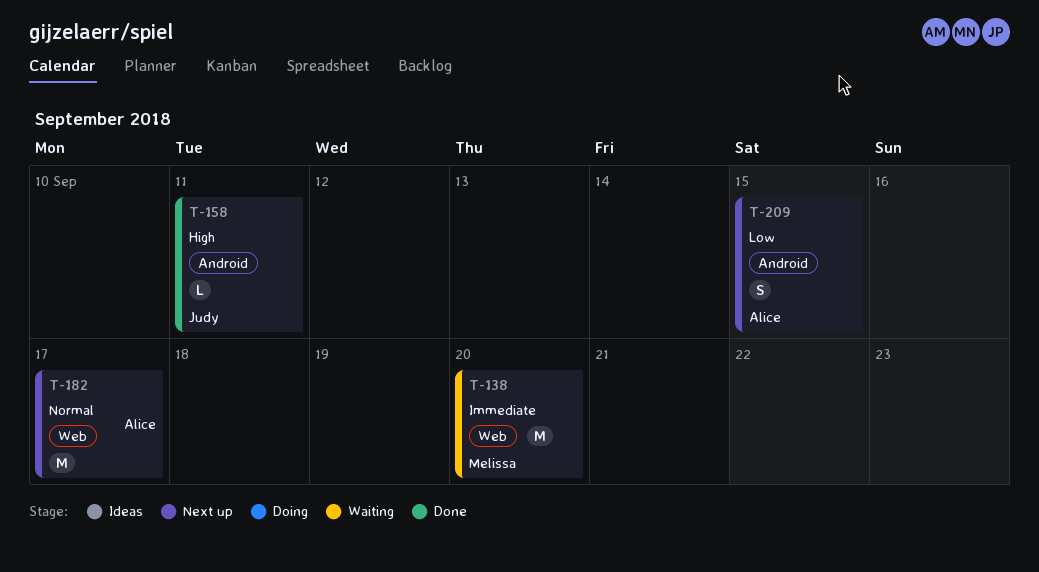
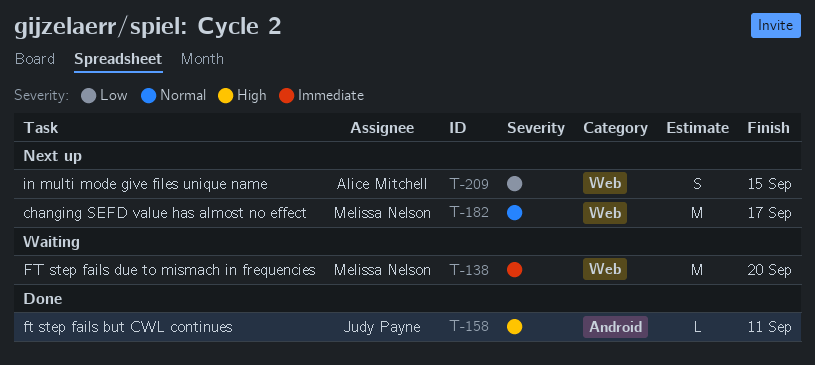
T-182, owner: Alice Mitchell -> Melissa Nelson
T-209, label: Android -> Web

